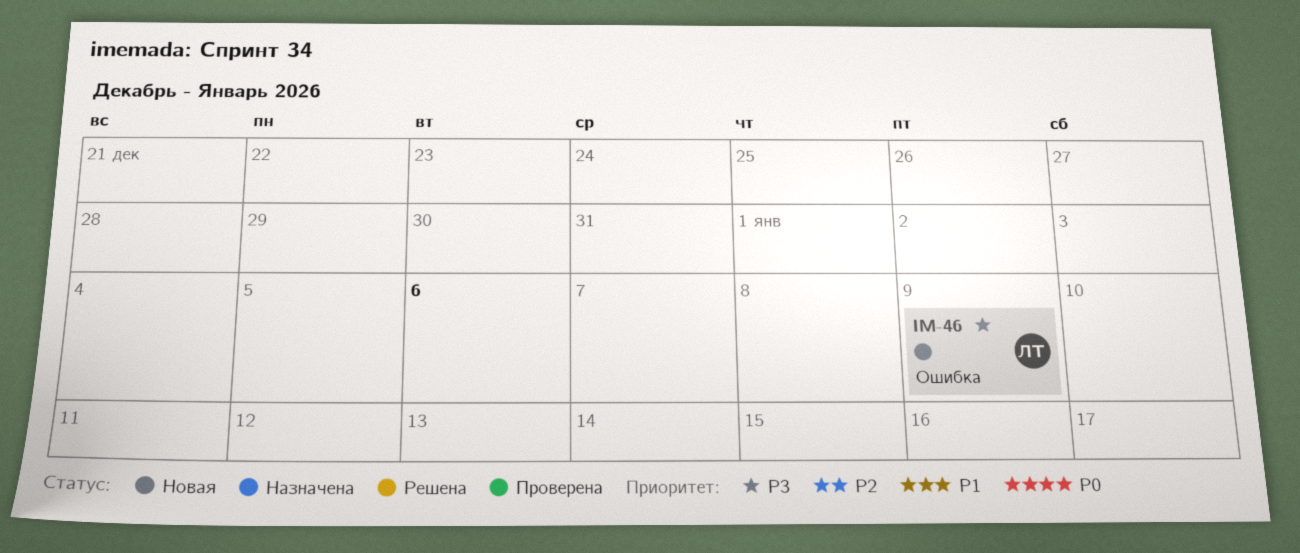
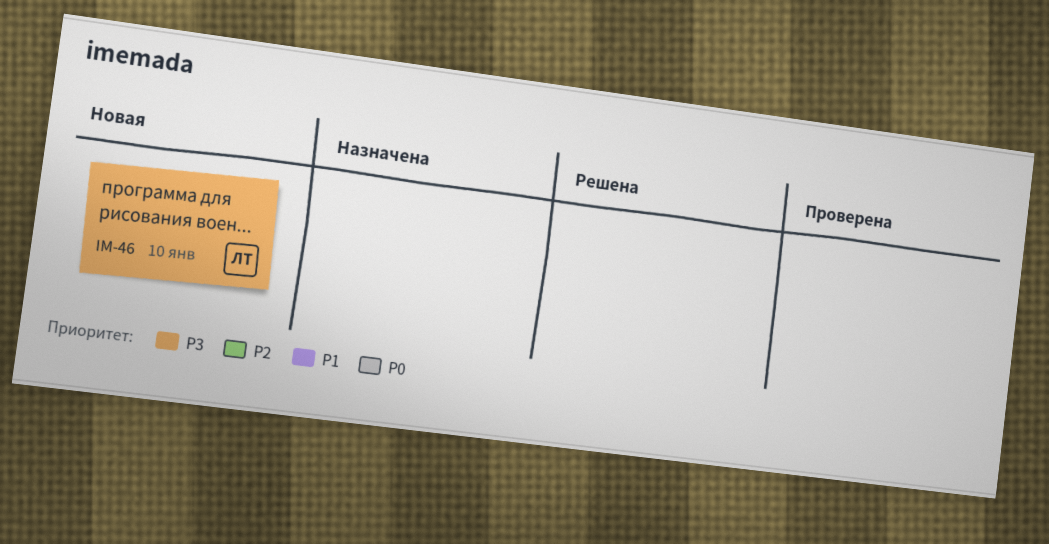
IM-46, due: Jan 9 -> Jan 10

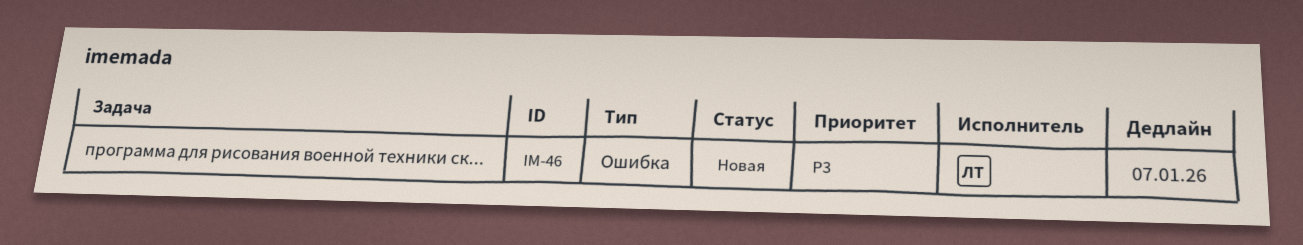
IM-46, due: Jan 10 -> Jan 7

